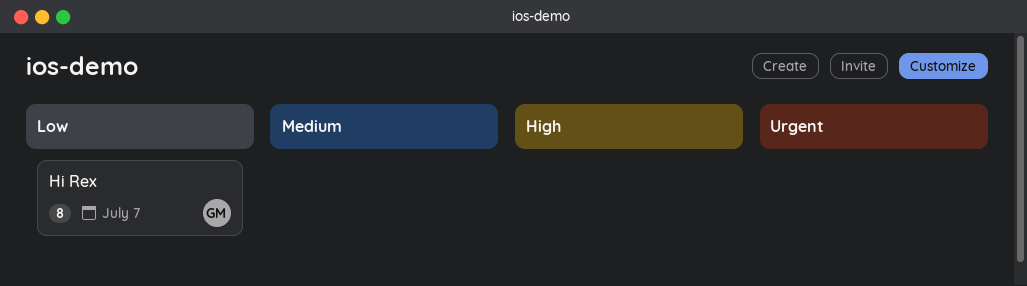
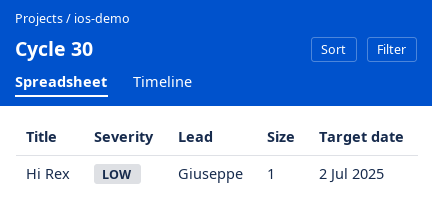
Hi Rex, estimate: 8 -> 1
Hi Rex, due: Jul 7 -> Jul 2

